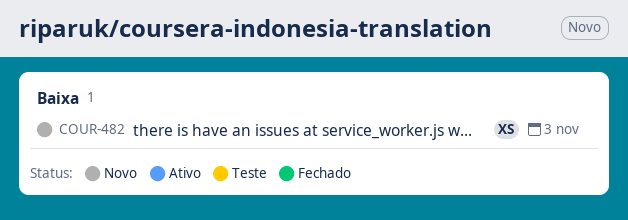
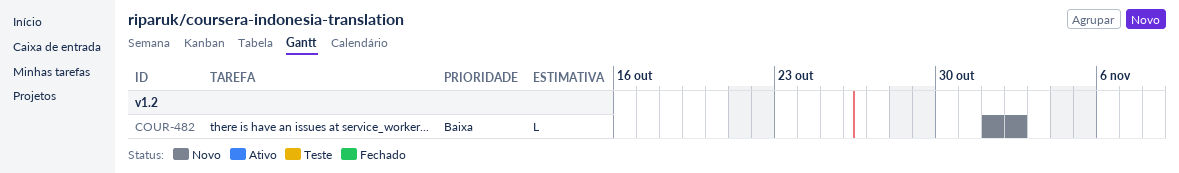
COUR-482, estimate: XS -> L
COUR-482, due: Nov 3 -> Nov 2

